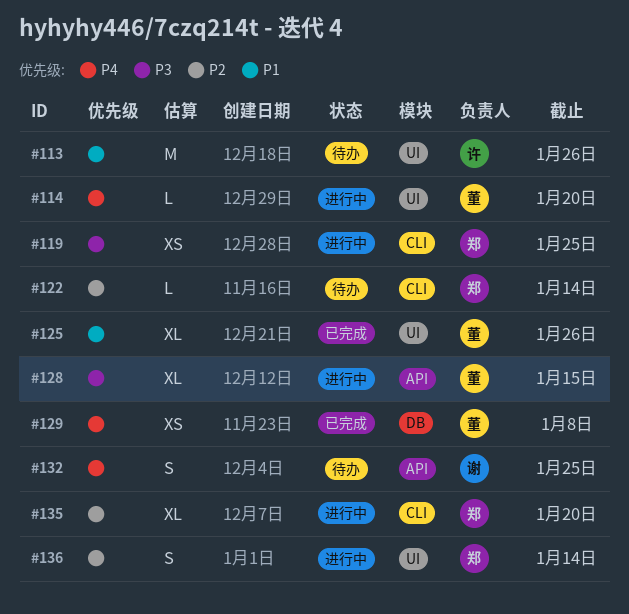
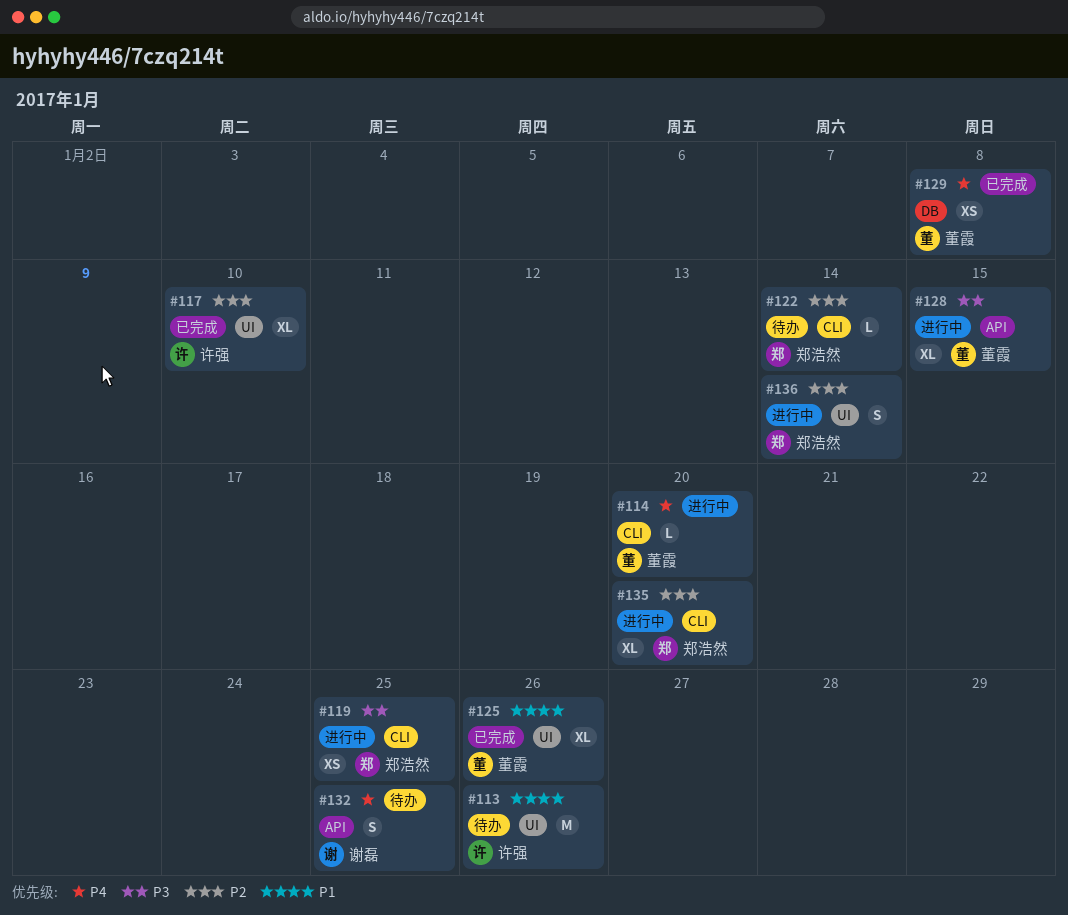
#114, label: UI -> CLI
#117: none -> present

